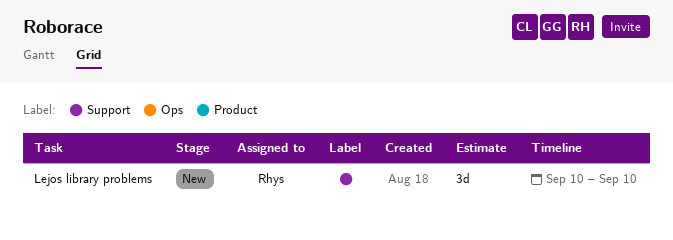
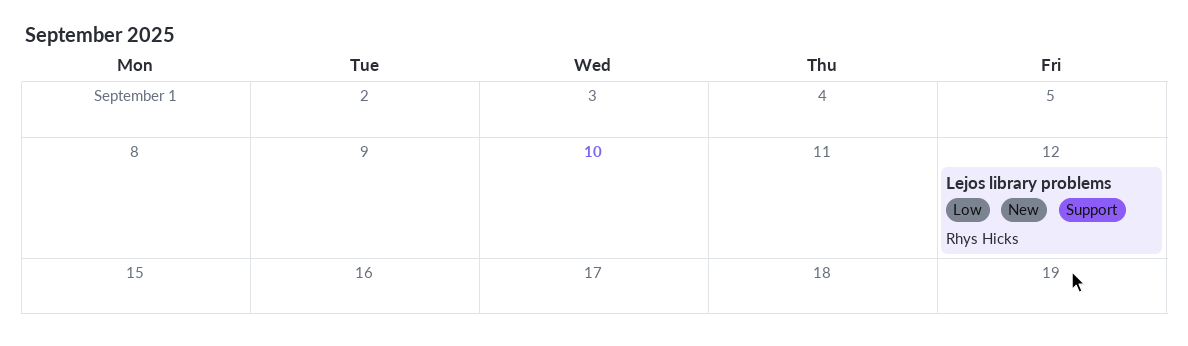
Lejos library problems, due: Sep 10 -> Sep 12

